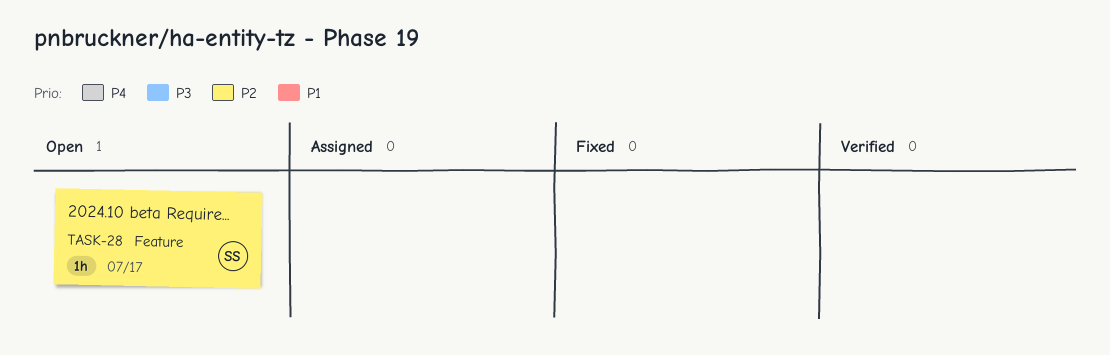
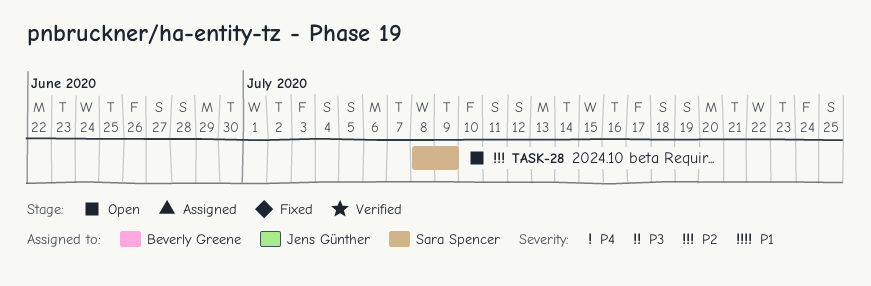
TASK-28, due: Jul 17 -> Jul 9

